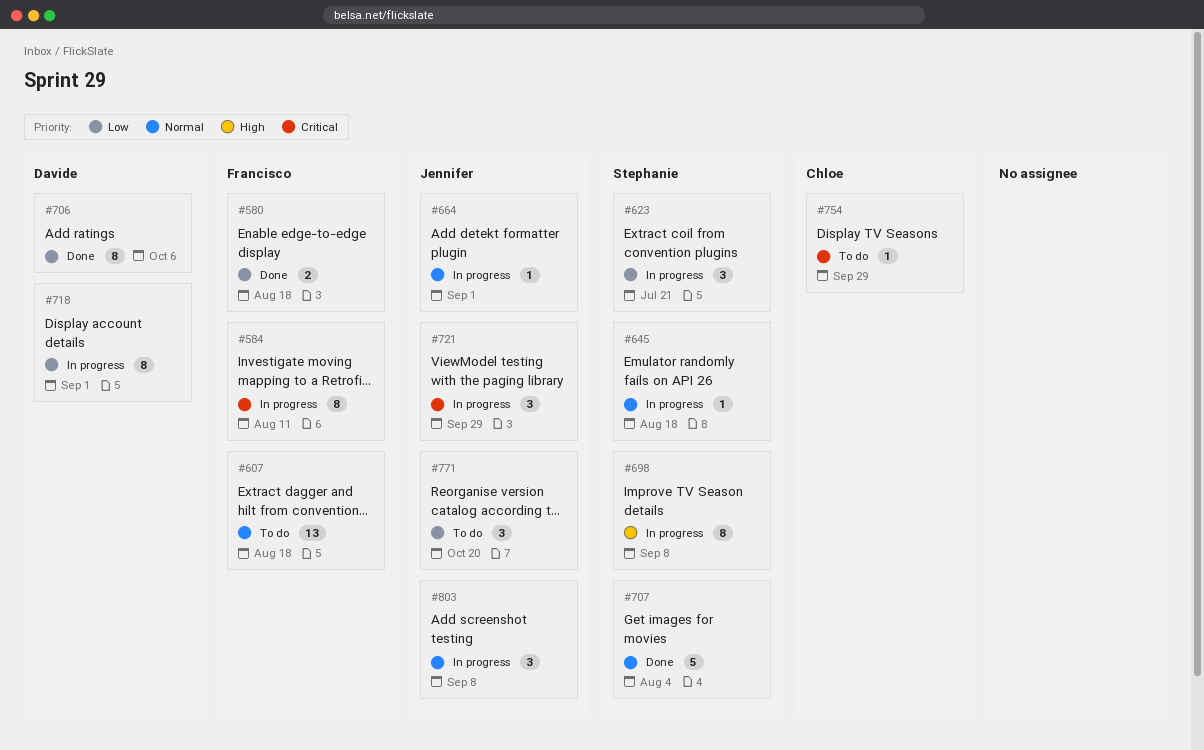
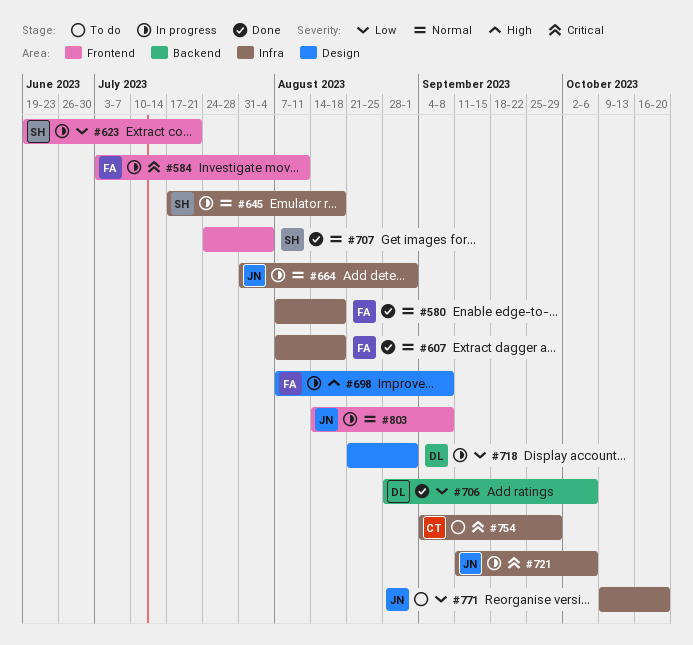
#580, priority: Low -> Normal
#607, status: To do -> Done
#698, owner: Stephanie -> Francisco
#721, due: Sep 29 -> Oct 6

